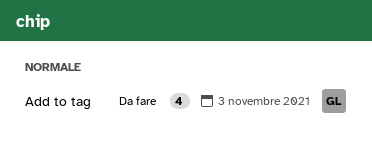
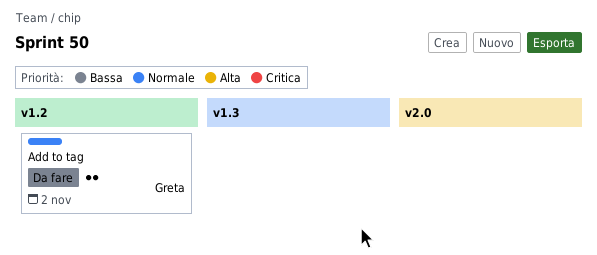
Add to tag, estimate: 4 -> 2
Add to tag, due: Nov 3 -> Nov 2

